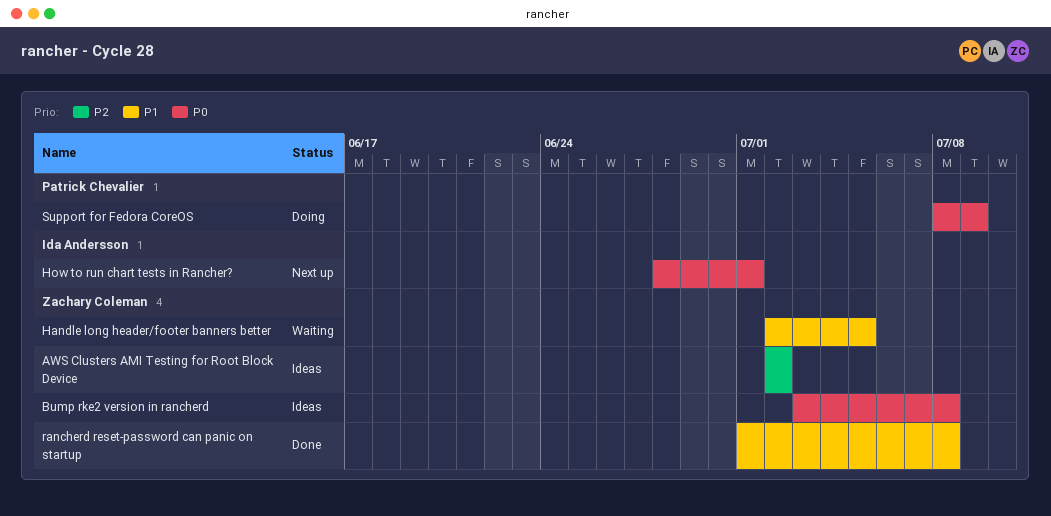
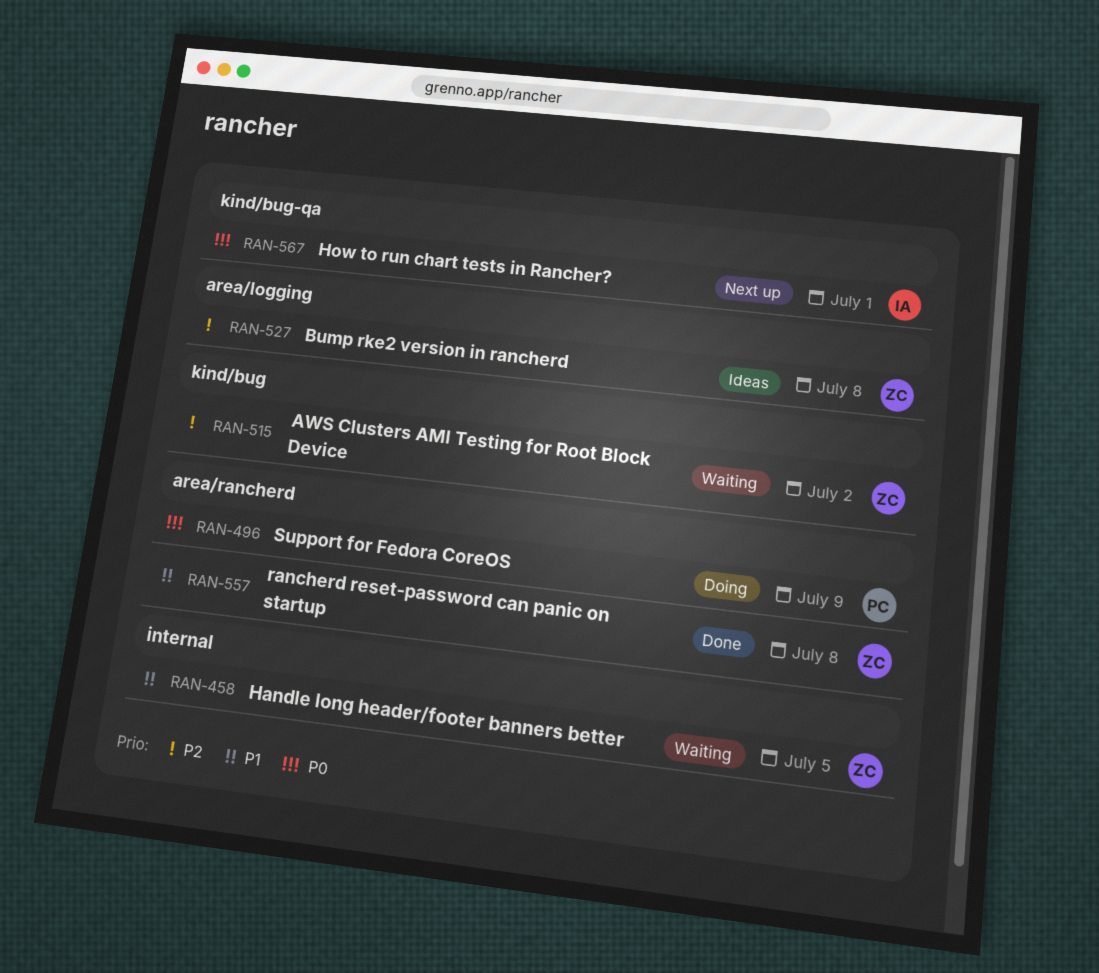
AWS Clusters AMI Testing for Root Block Device, status: Ideas -> Waiting
Bump rke2 version in rancherd, priority: P0 -> P2

